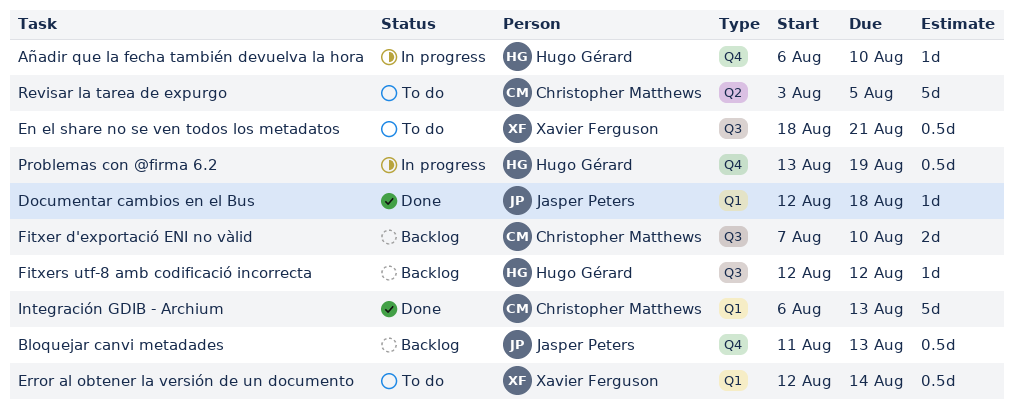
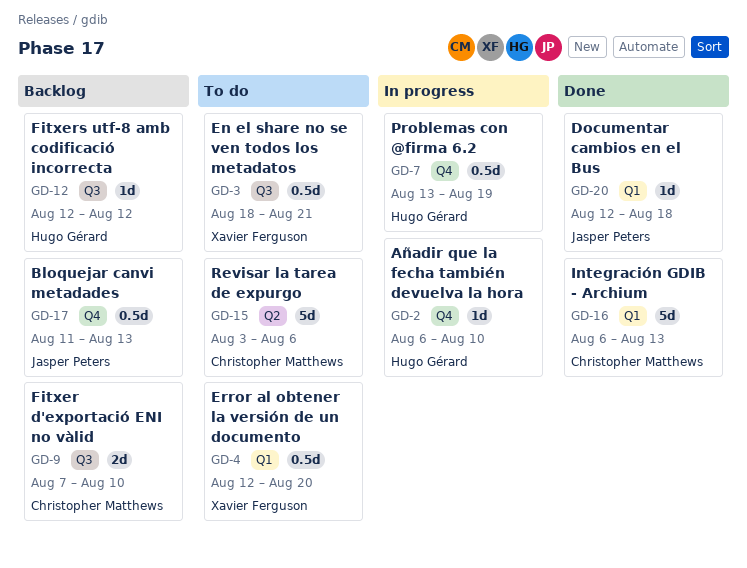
Error al obtener la versión de un documento, due: Aug 14 -> Aug 20
Revisar la tarea de expurgo, due: Aug 5 -> Aug 6

